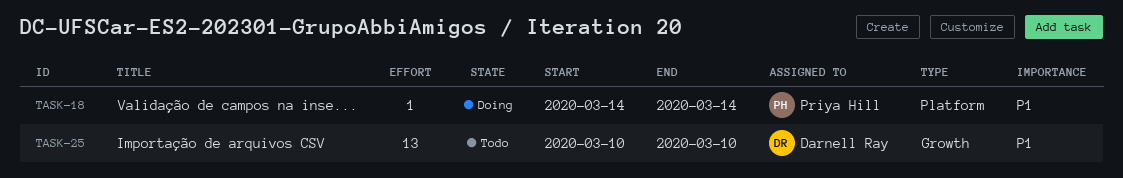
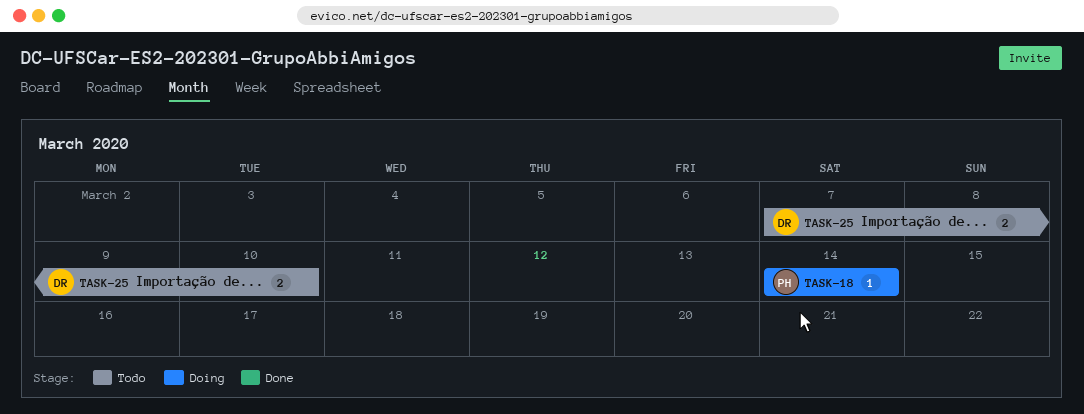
TASK-25, estimate: 13 -> 2
TASK-25, start: Mar 10 -> Mar 7

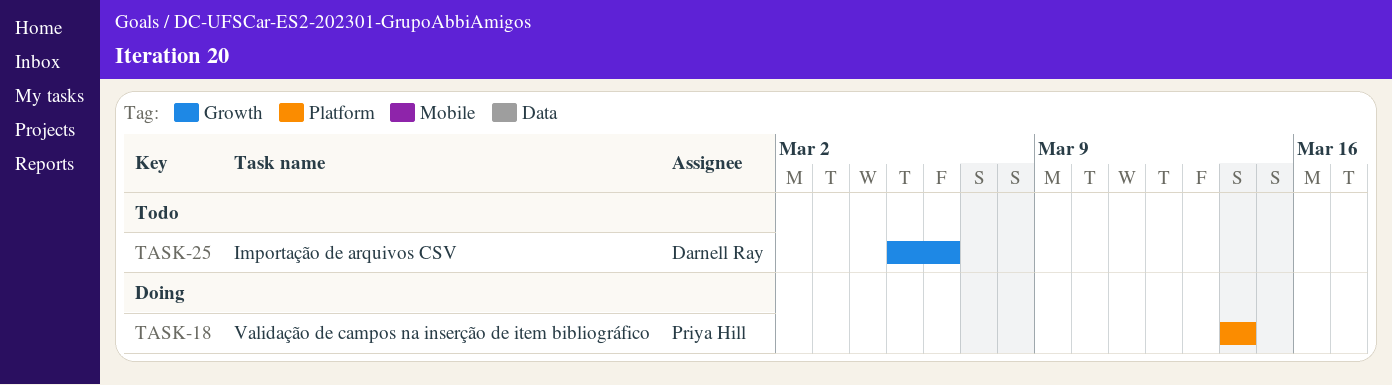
TASK-25, start: Mar 7 -> Mar 5
TASK-25, due: Mar 10 -> Mar 6

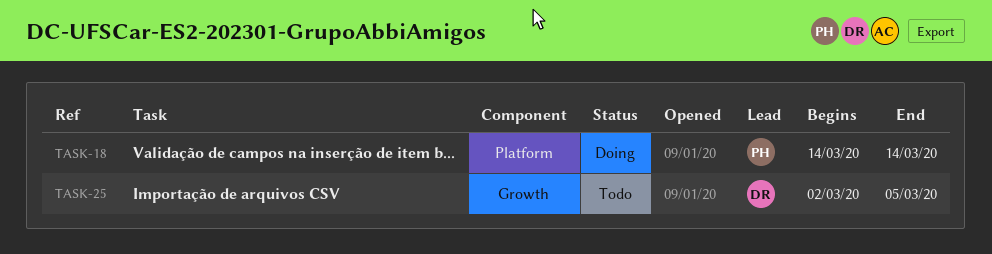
TASK-25, start: Mar 5 -> Mar 2
TASK-25, due: Mar 6 -> Mar 5

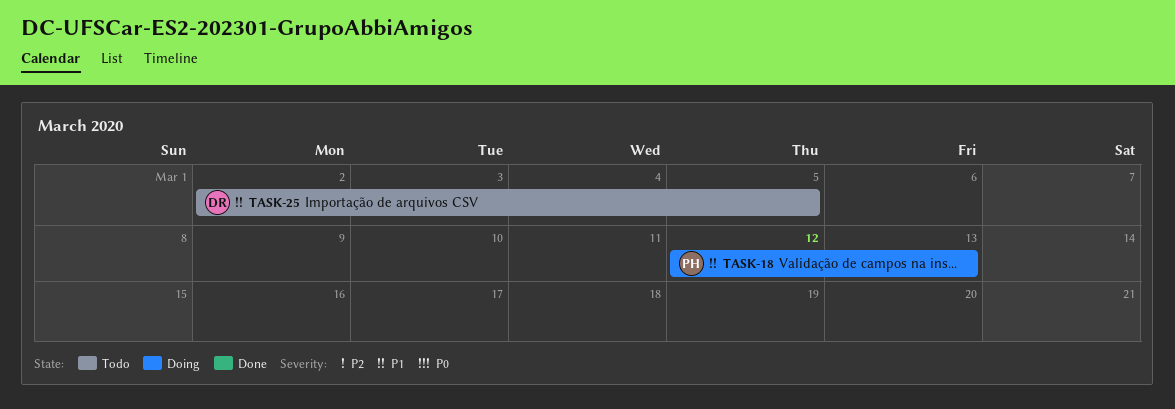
TASK-18, start: Mar 14 -> Mar 12
TASK-18, due: Mar 14 -> Mar 13

